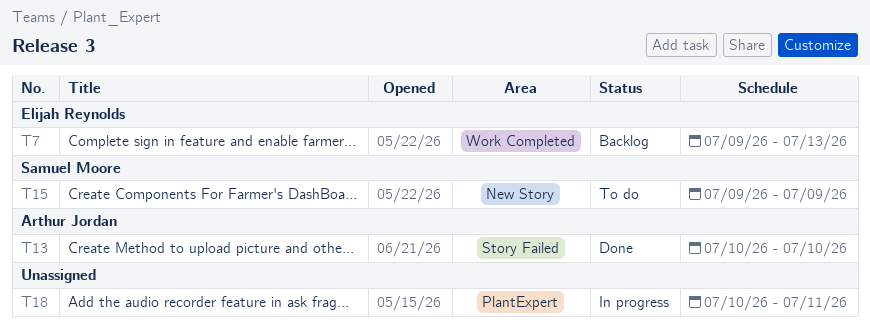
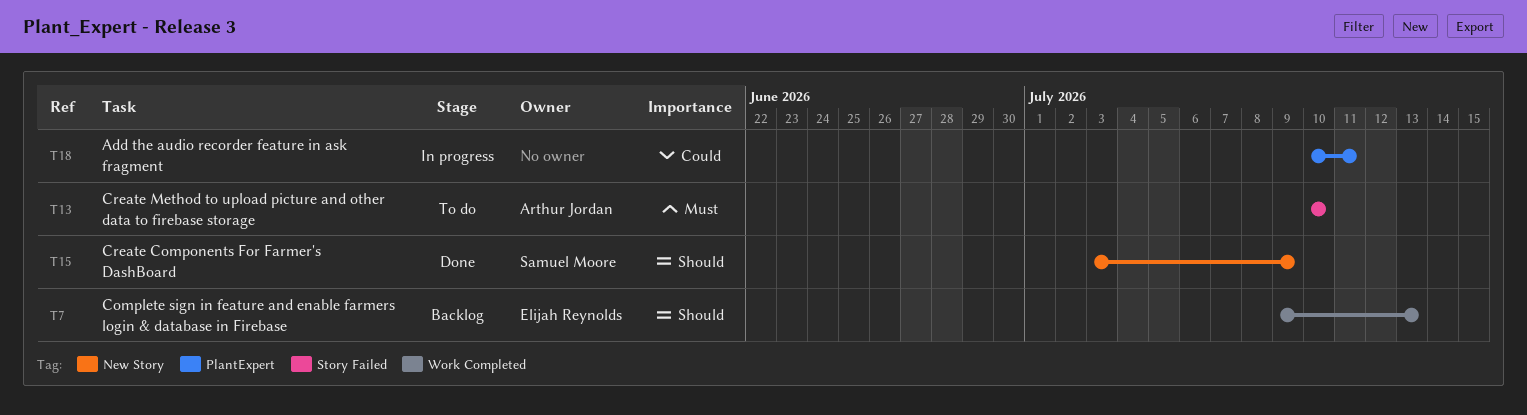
T13, status: Done -> To do
T15, status: To do -> Done
T15, start: Jul 9 -> Jul 3

